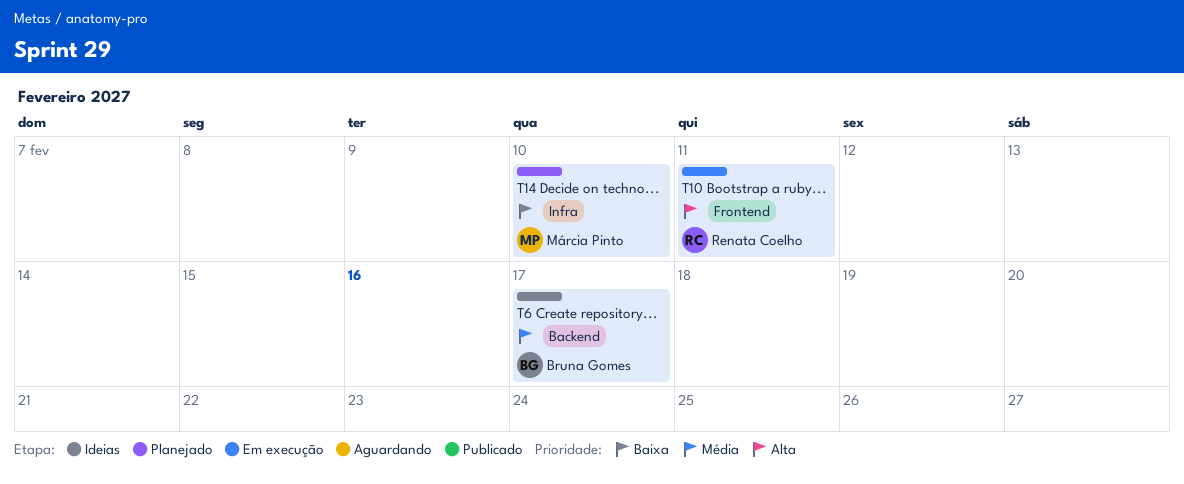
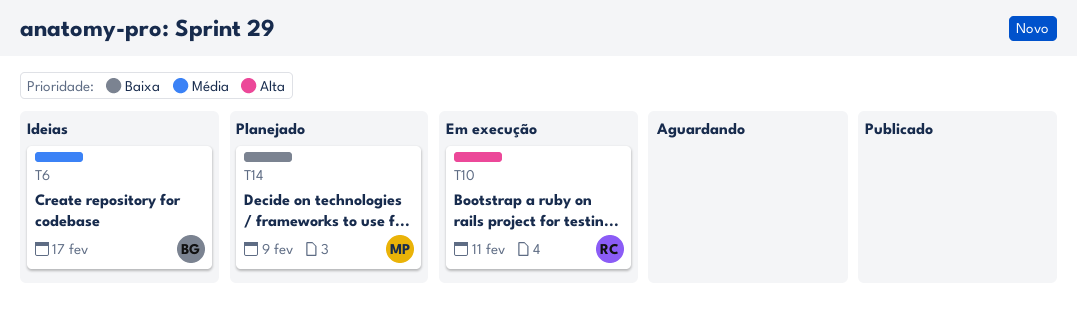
T14, due: Feb 10 -> Feb 9

